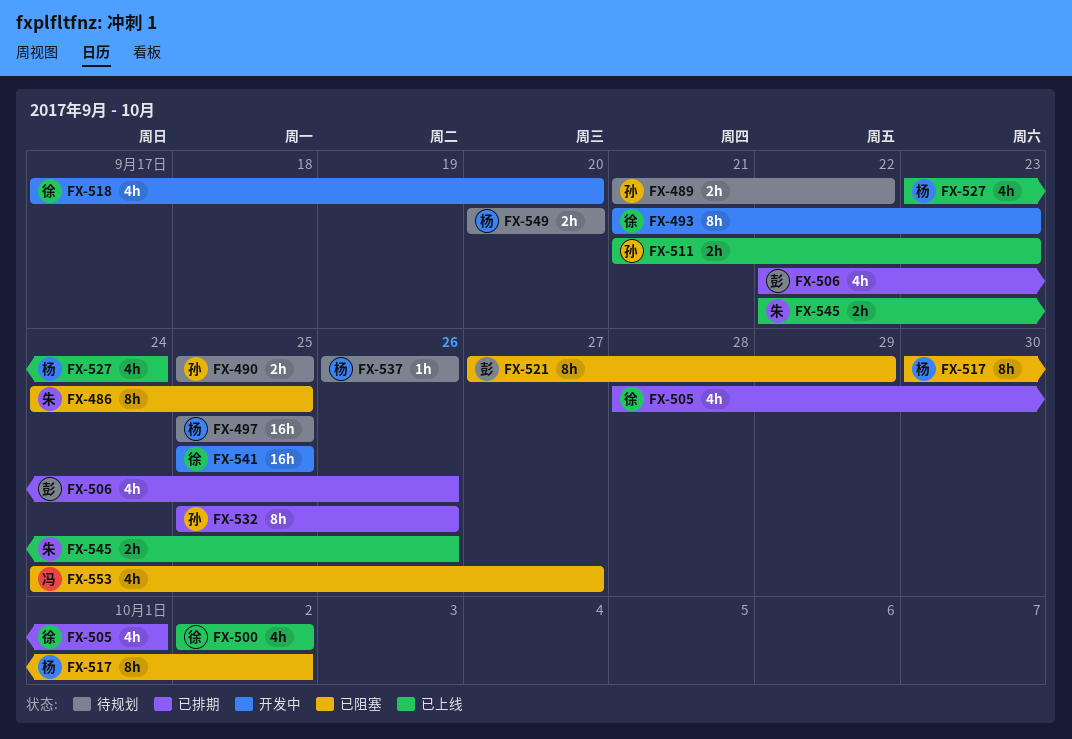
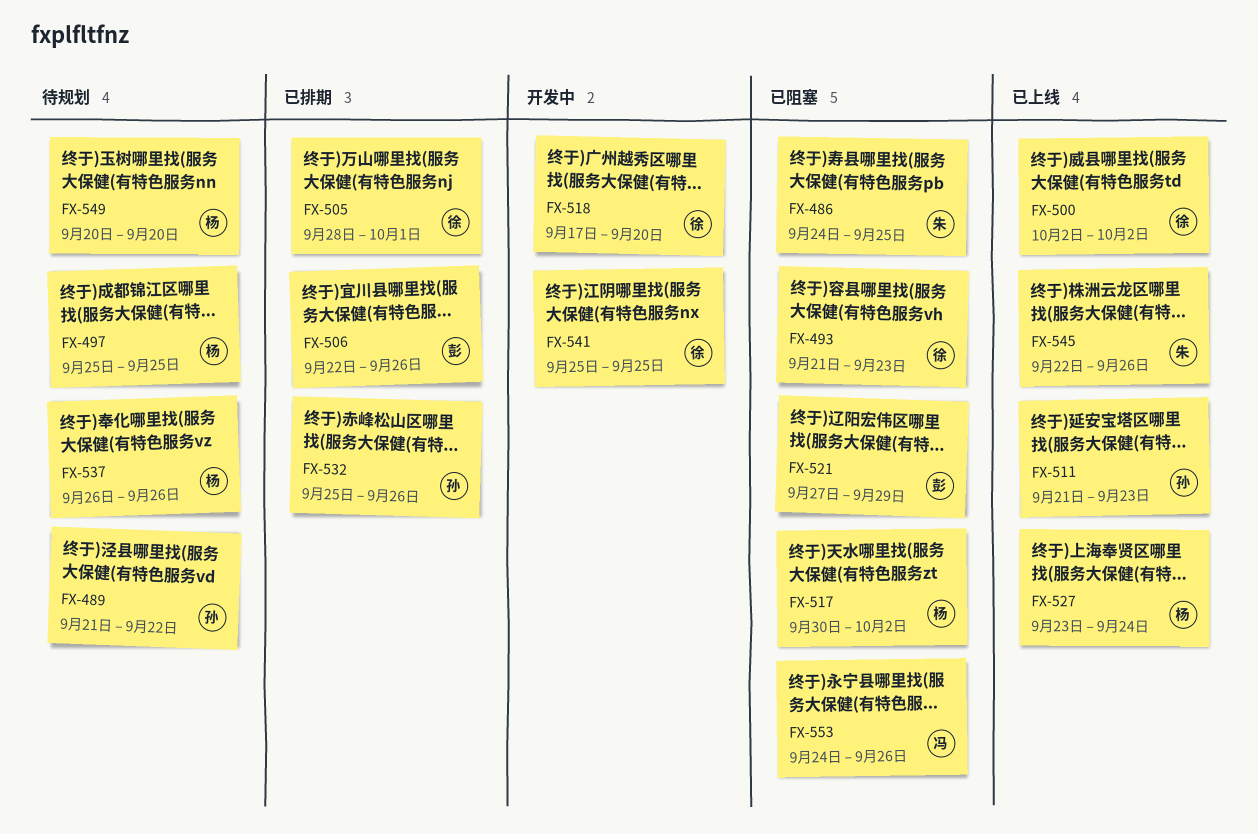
FX-490: present -> none
FX-493, status: 开发中 -> 已阻塞
FX-553, due: Sep 27 -> Sep 26

